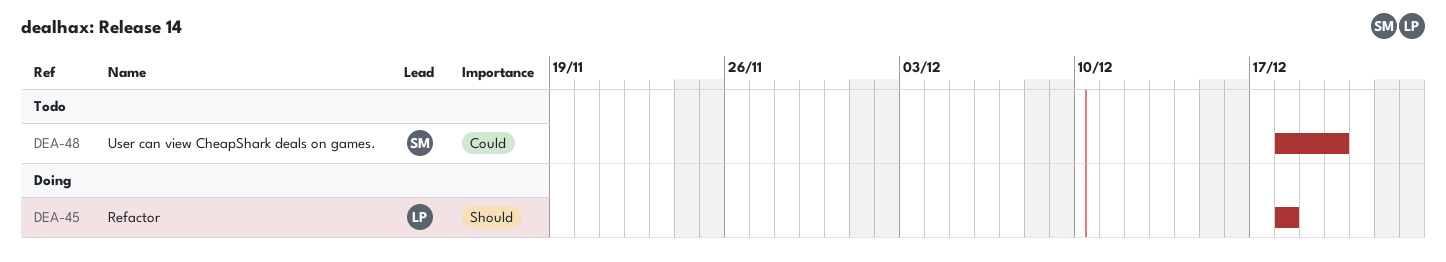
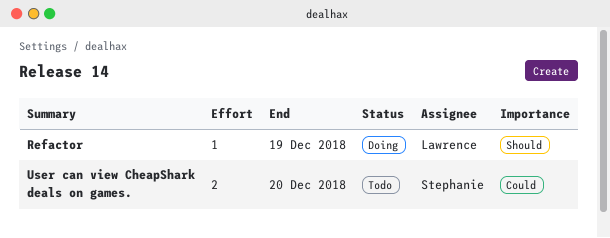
Refactor, due: Dec 18 -> Dec 19

